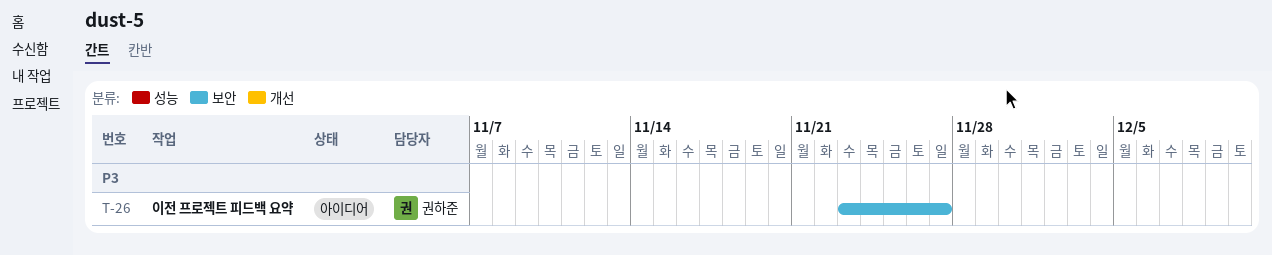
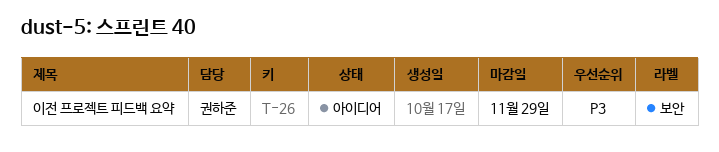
T-26, due: Nov 27 -> Nov 29

